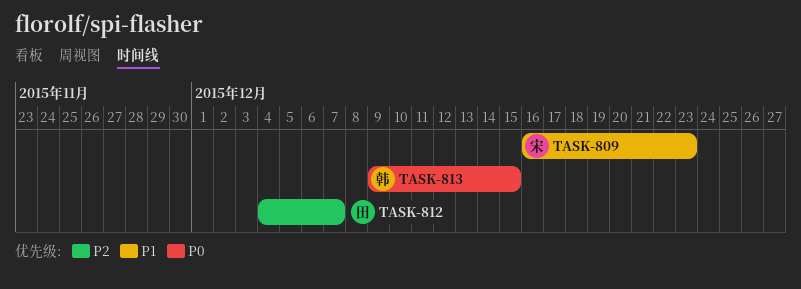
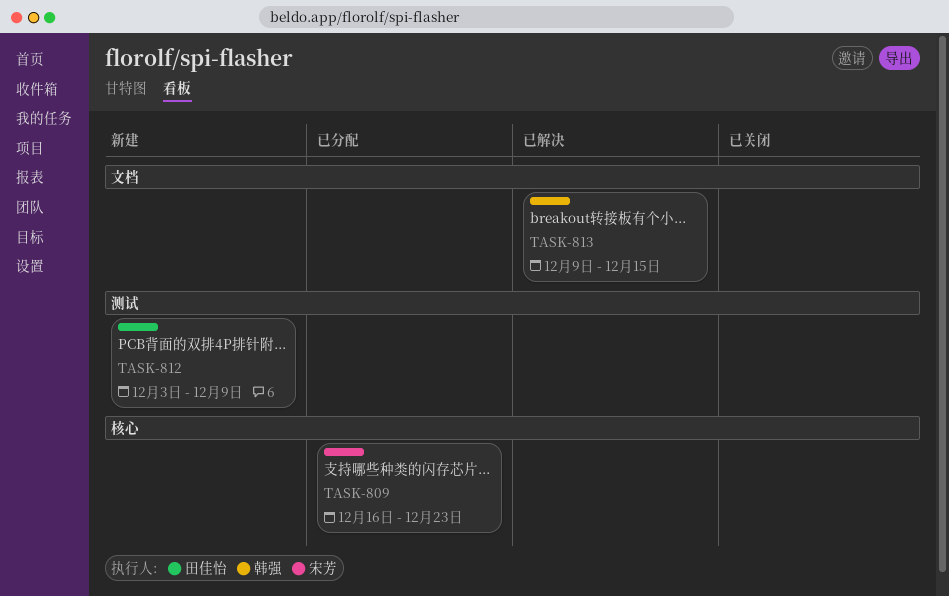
TASK-812, start: Dec 4 -> Dec 3
TASK-812, due: Dec 7 -> Dec 9

